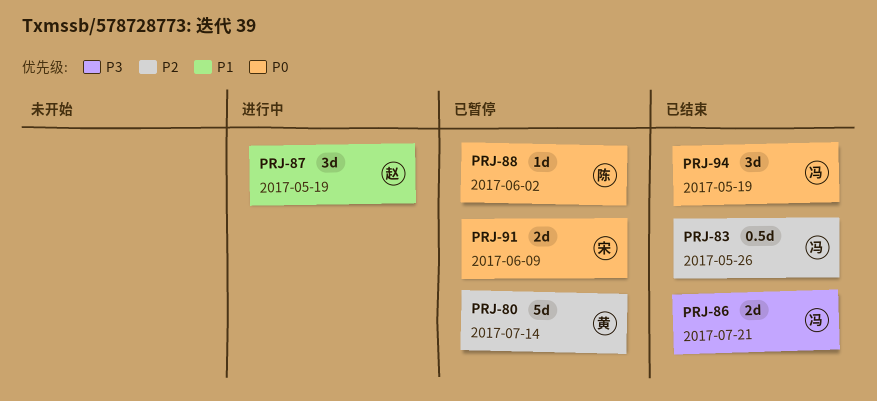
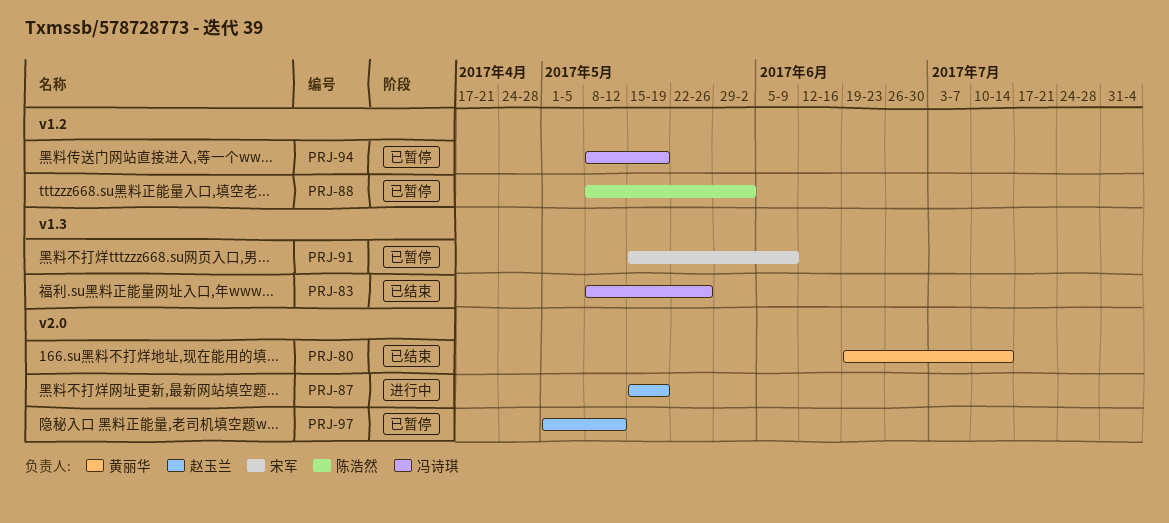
PRJ-80, status: 已暂停 -> 已结束
PRJ-86: present -> none
PRJ-94, status: 已结束 -> 已暂停
PRJ-97: none -> present

